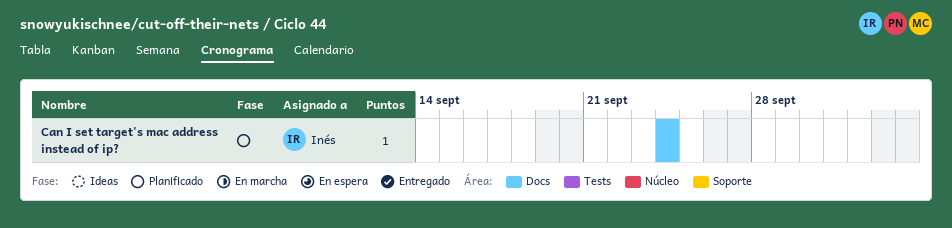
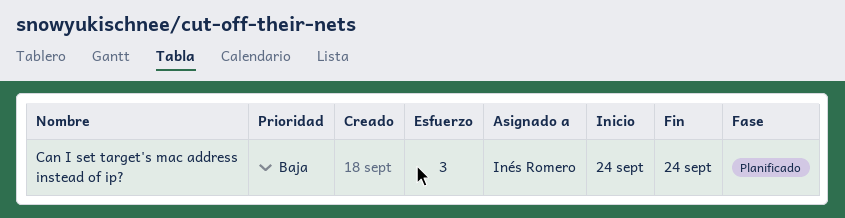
Can I set target's mac address instead of ip?, estimate: 1 -> 3

